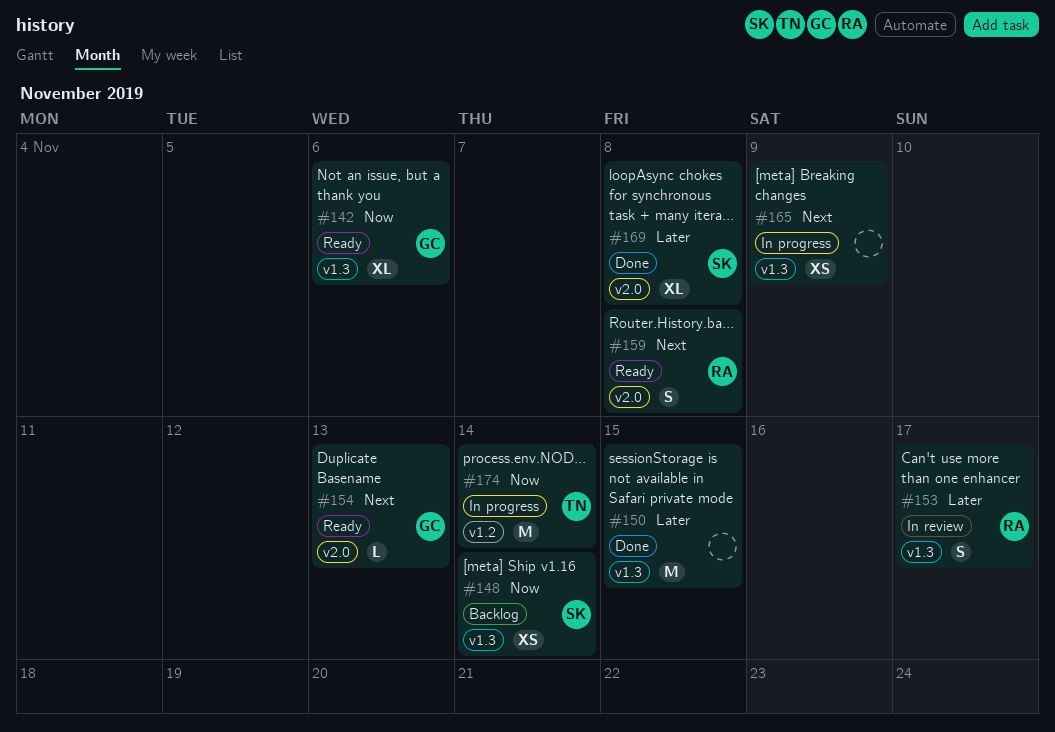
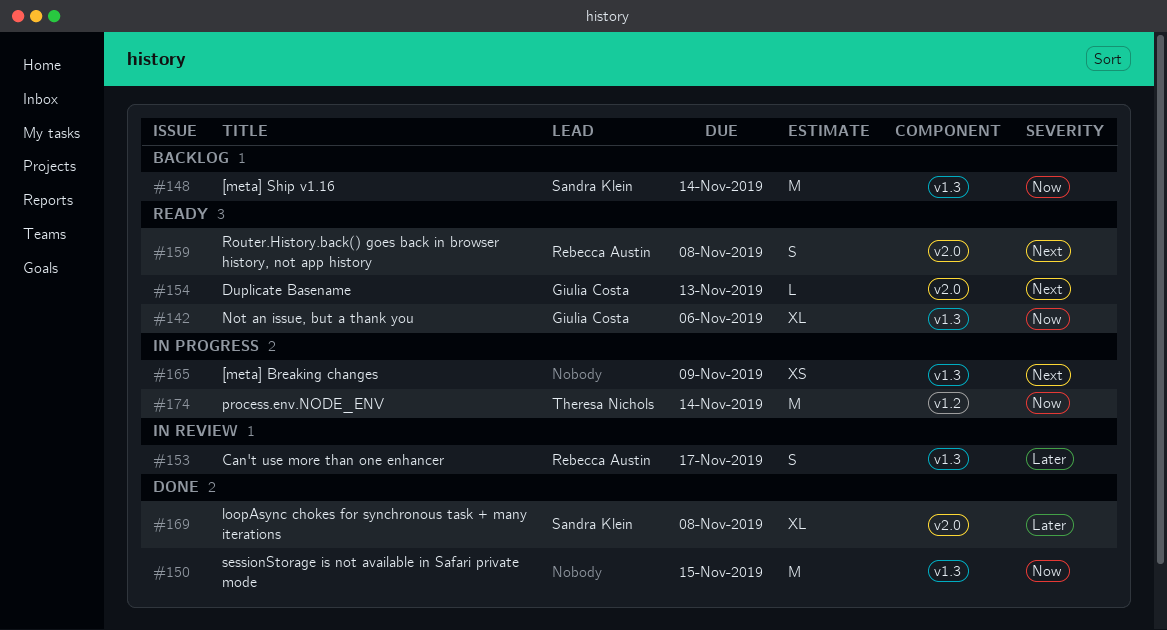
#148, estimate: XS -> M
#150, priority: Later -> Now

